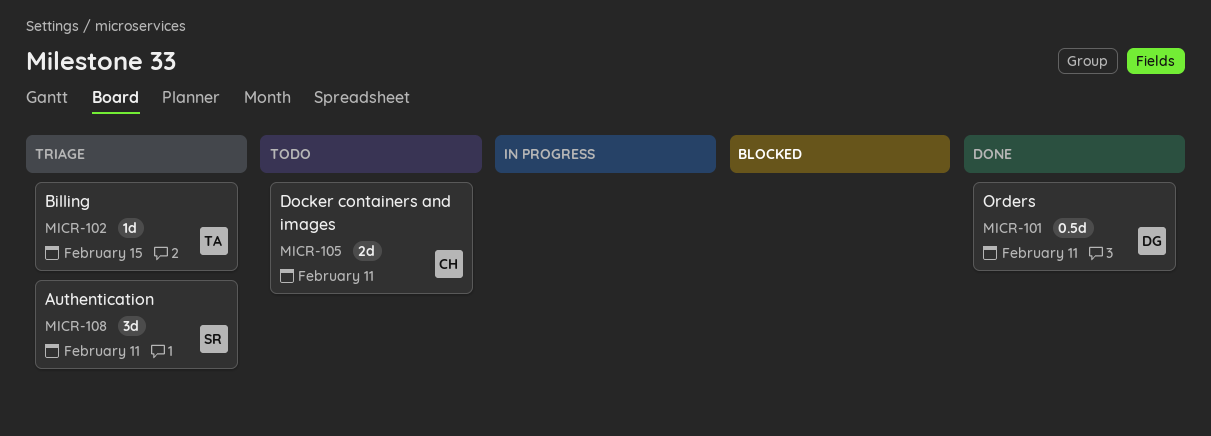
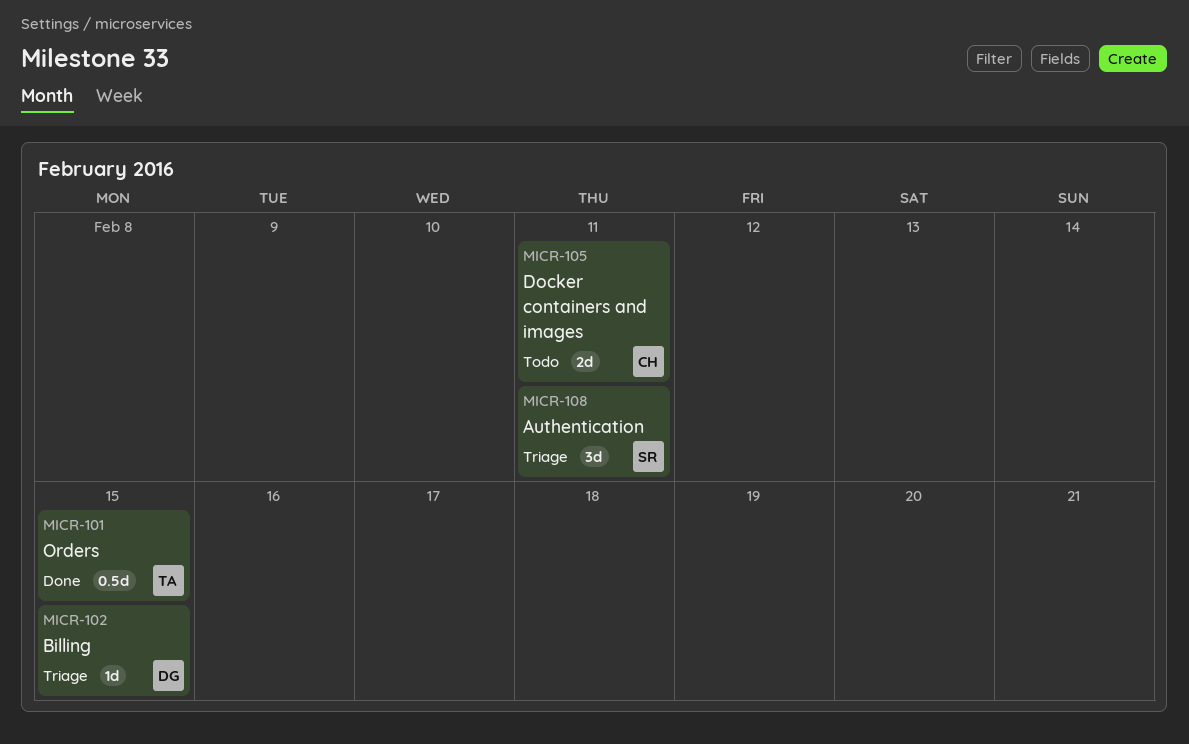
MICR-101, owner: DG -> TA
MICR-101, due: Feb 11 -> Feb 15
MICR-102, owner: TA -> DG

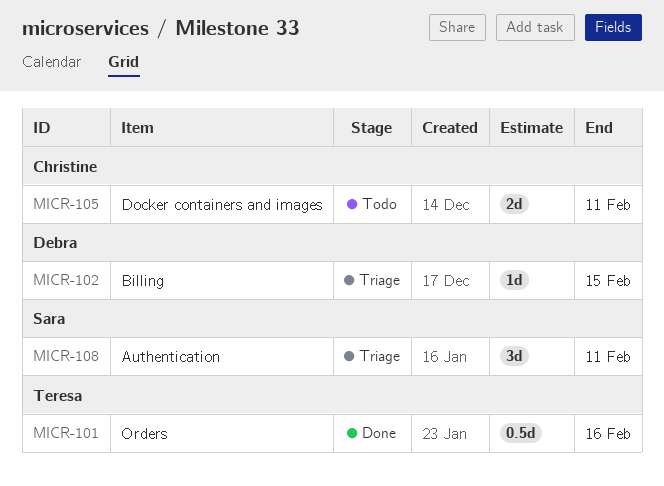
MICR-101, due: Feb 15 -> Feb 16

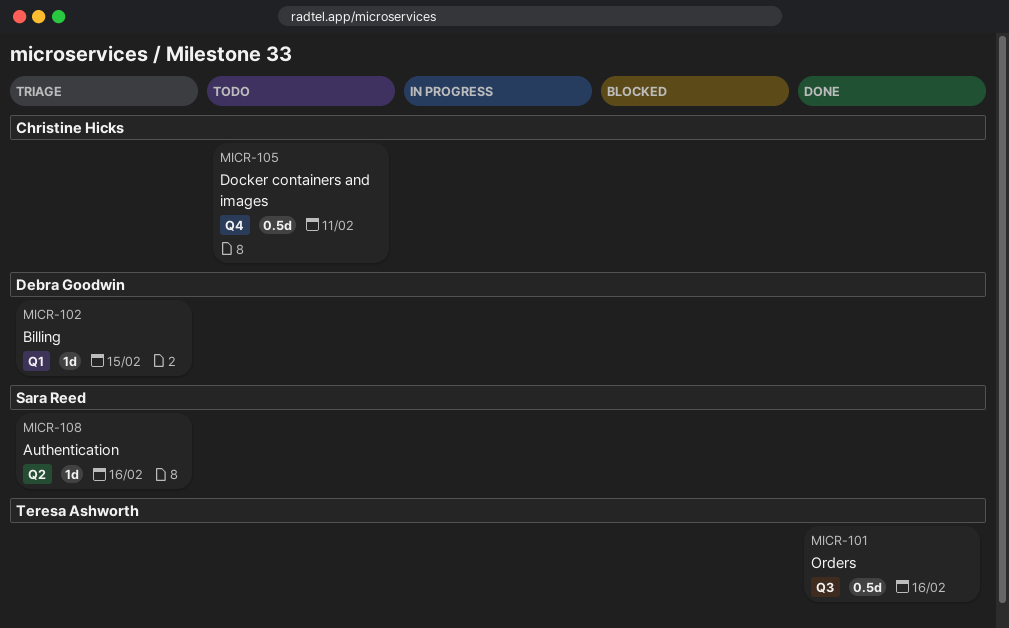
MICR-105, estimate: 2d -> 0.5d
MICR-108, estimate: 3d -> 1d
MICR-108, due: Feb 11 -> Feb 16

